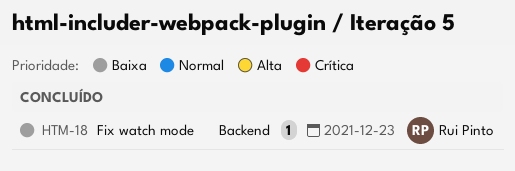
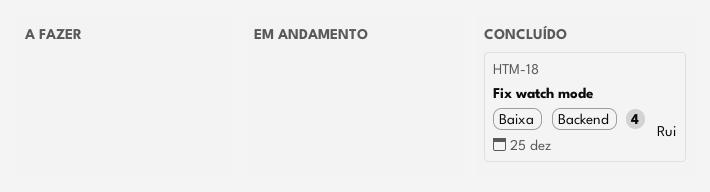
HTM-18, estimate: 1 -> 4
HTM-18, due: Dec 23 -> Dec 25

